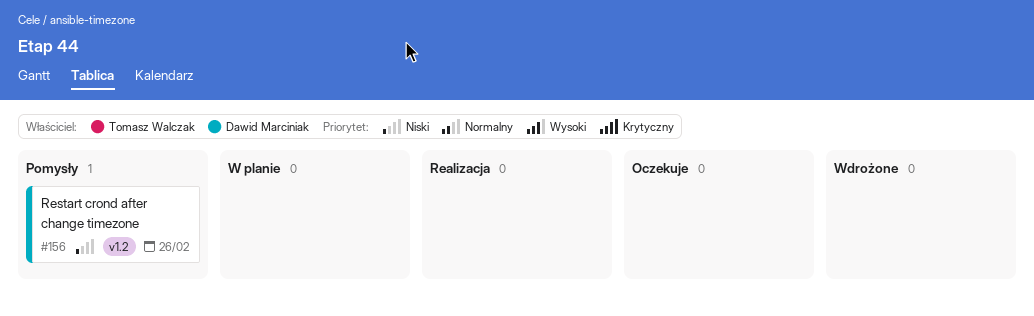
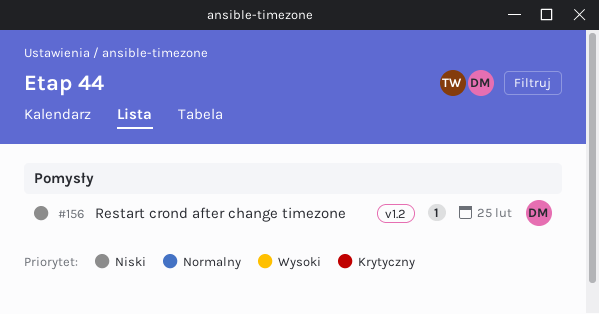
#156, due: Feb 26 -> Feb 25

